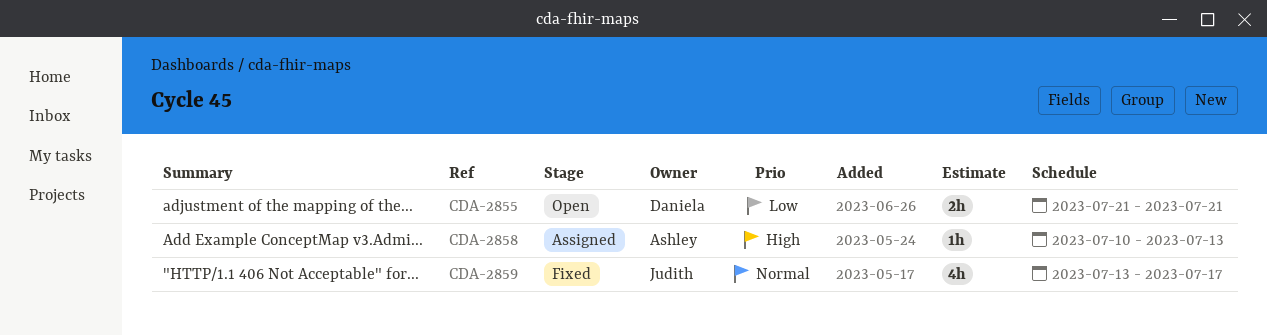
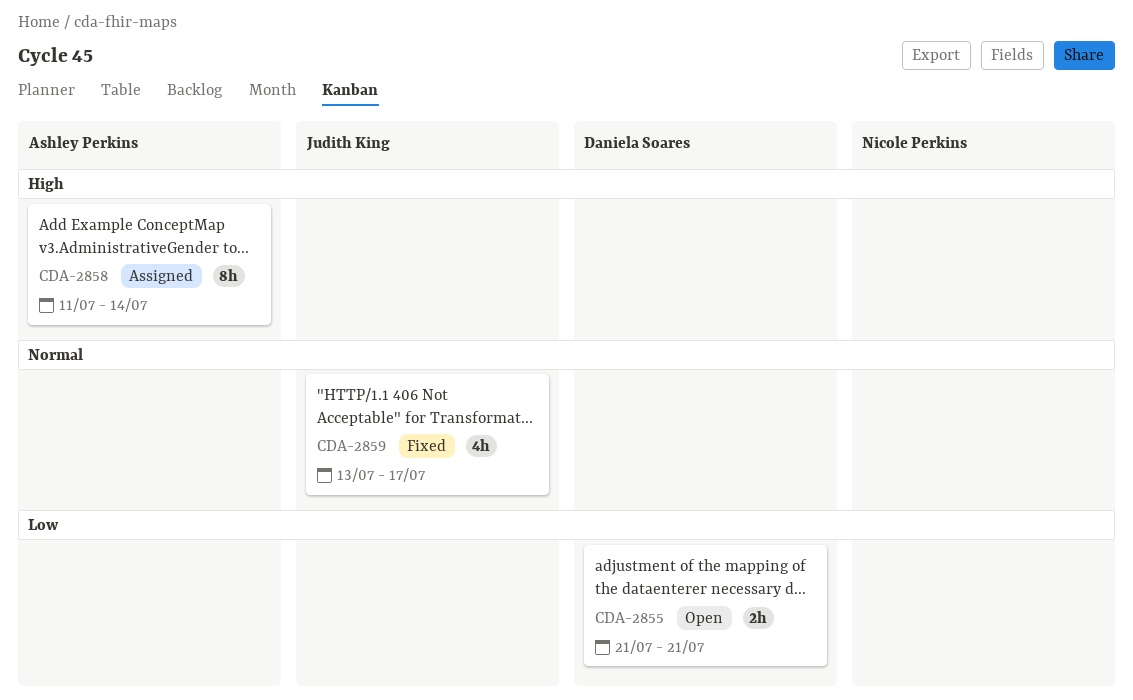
CDA-2858, estimate: 1h -> 8h
CDA-2858, start: Jul 10 -> Jul 11
CDA-2858, due: Jul 13 -> Jul 14

